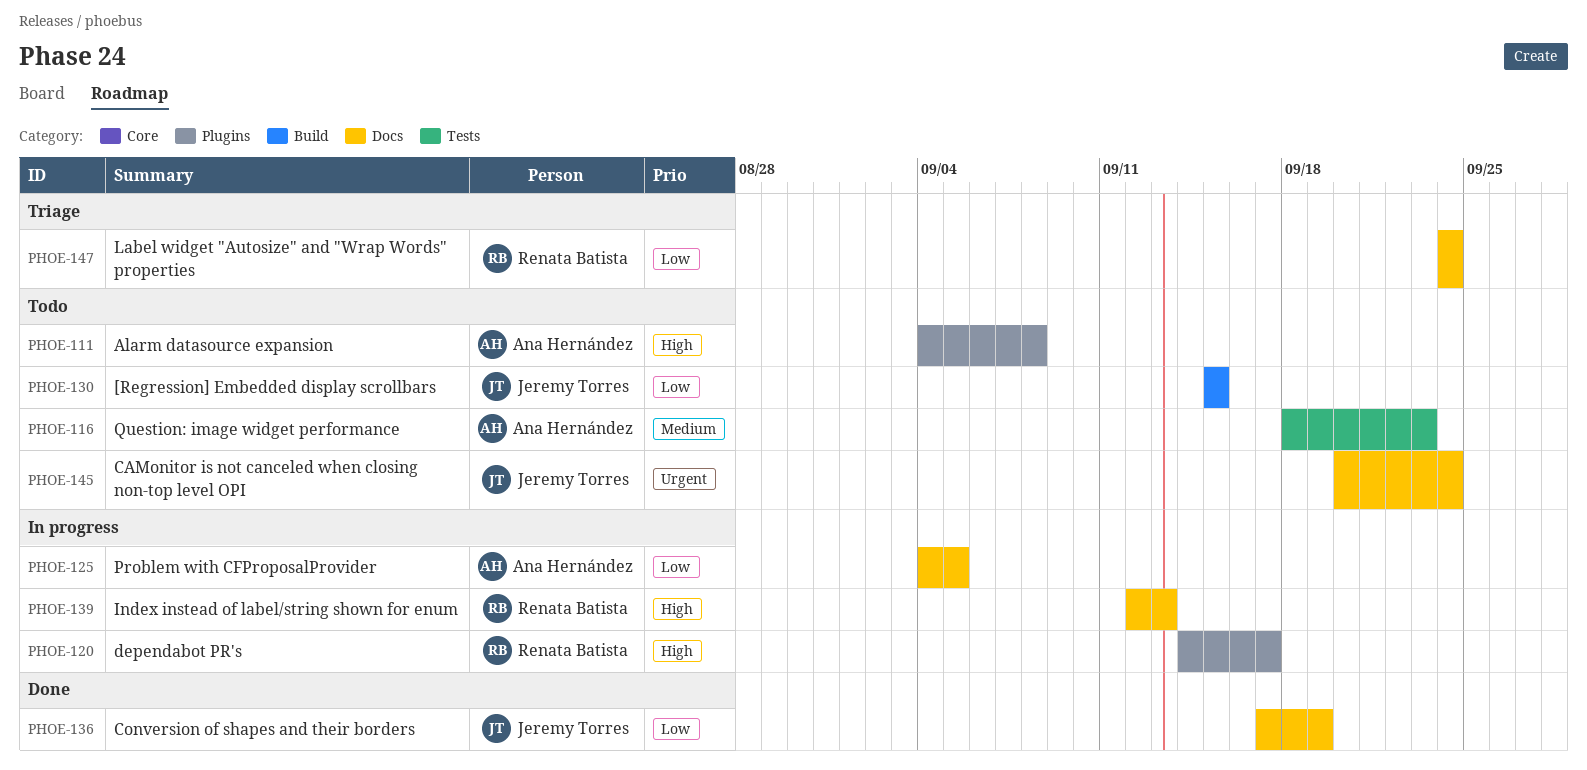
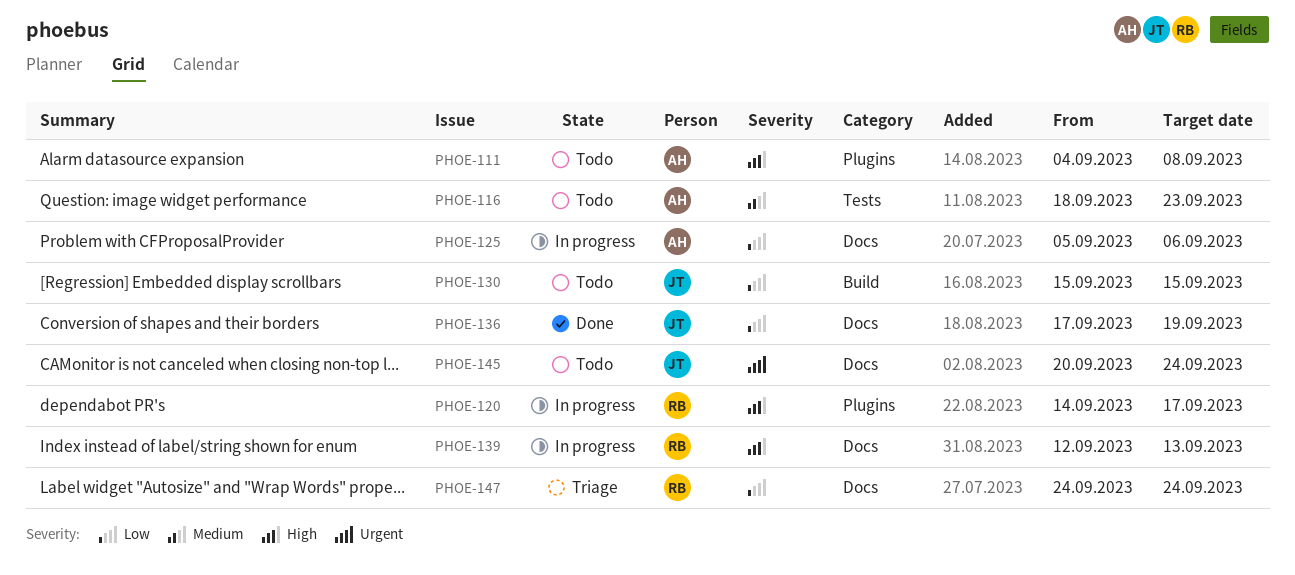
PHOE-125, start: Sep 4 -> Sep 5
PHOE-125, due: Sep 5 -> Sep 6

